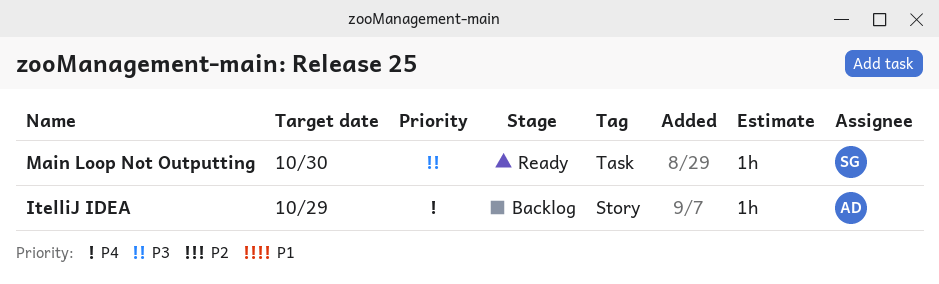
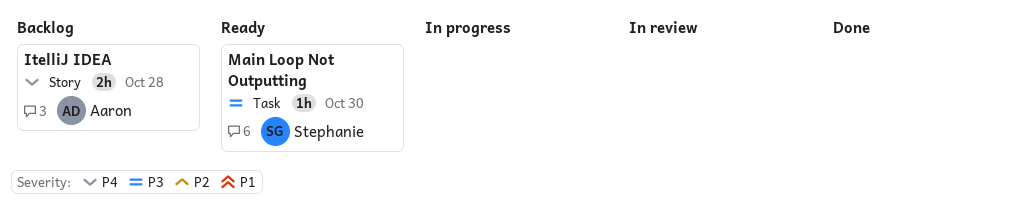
ItelliJ IDEA, estimate: 1h -> 2h
ItelliJ IDEA, due: Oct 29 -> Oct 28

